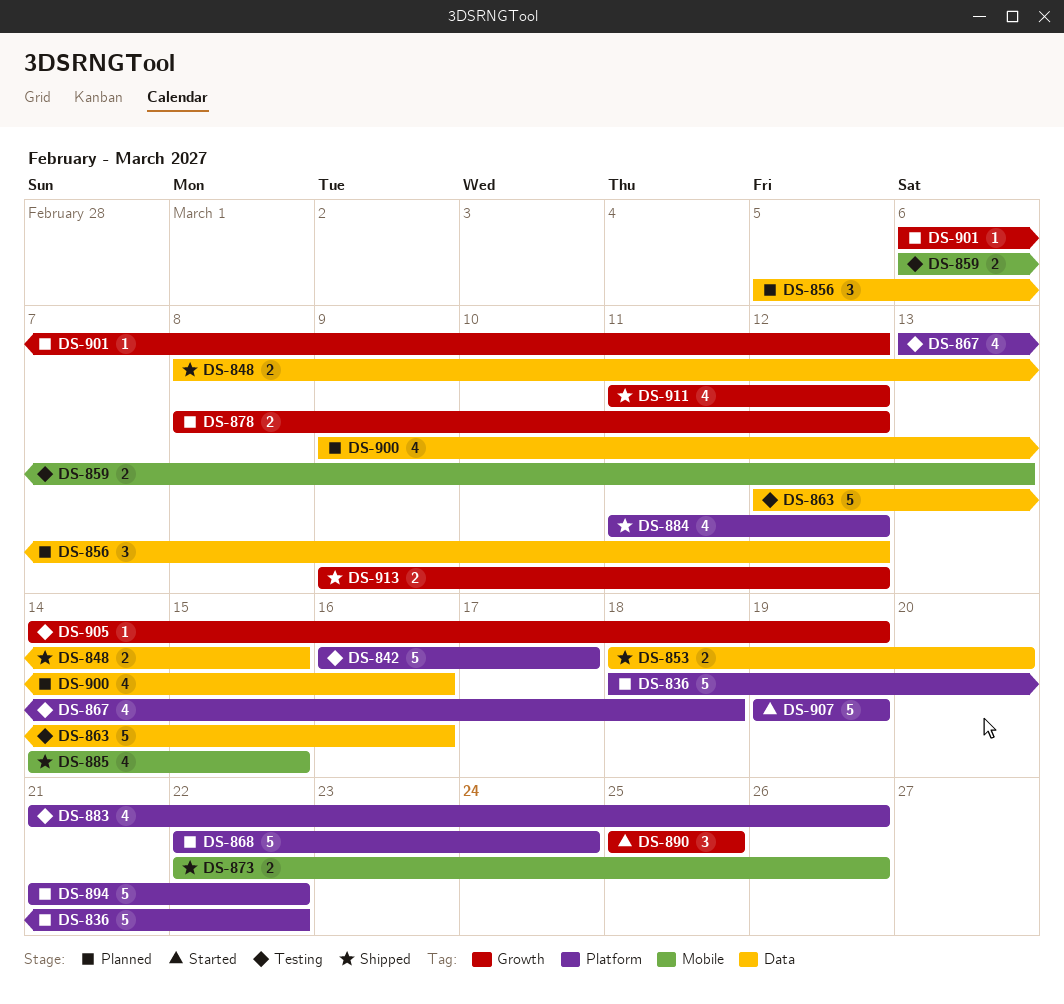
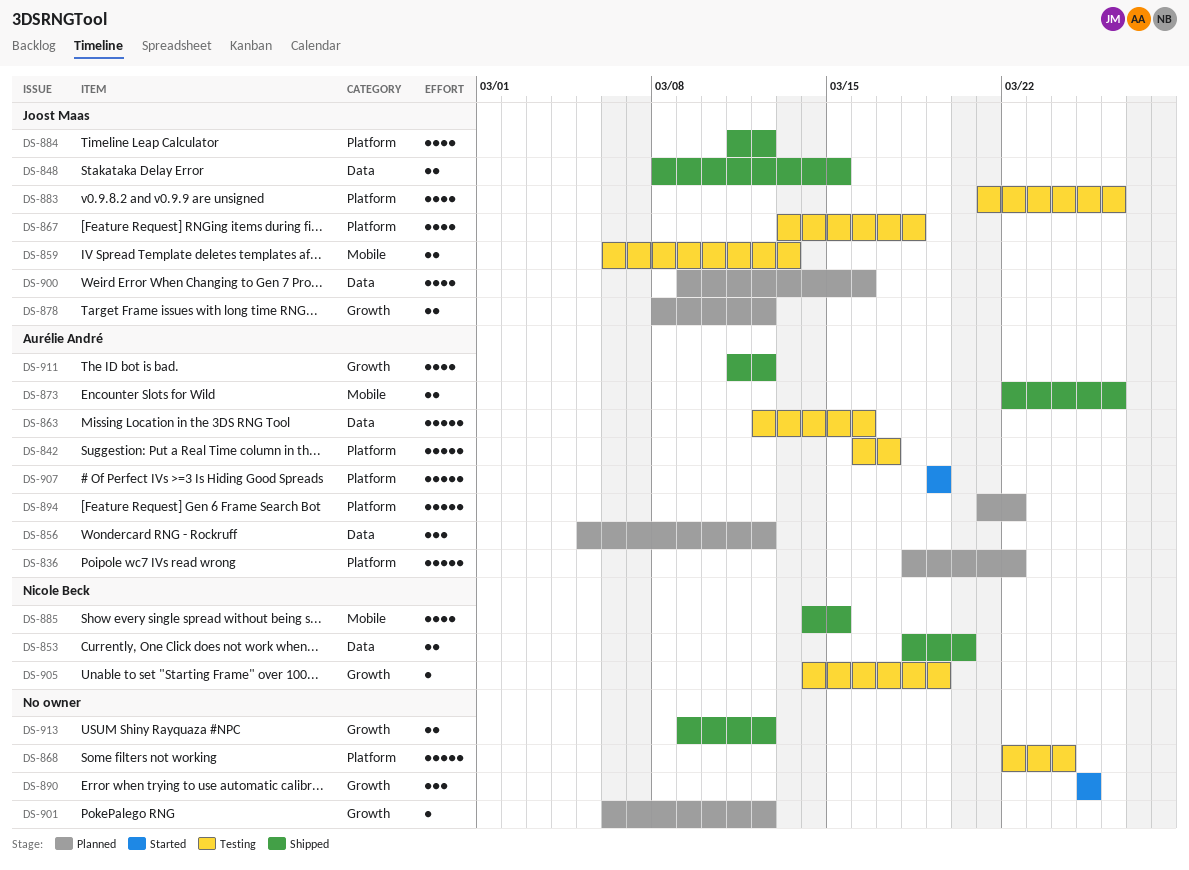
DS-868, status: Planned -> Testing

